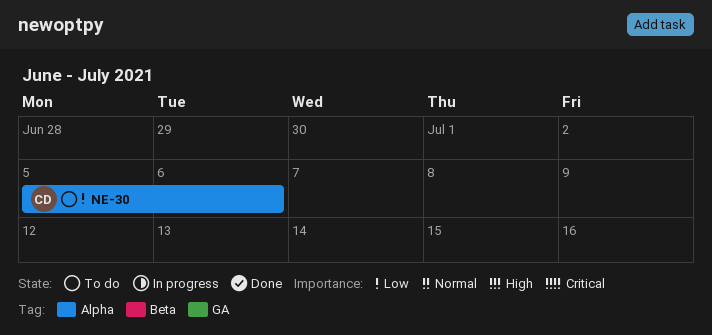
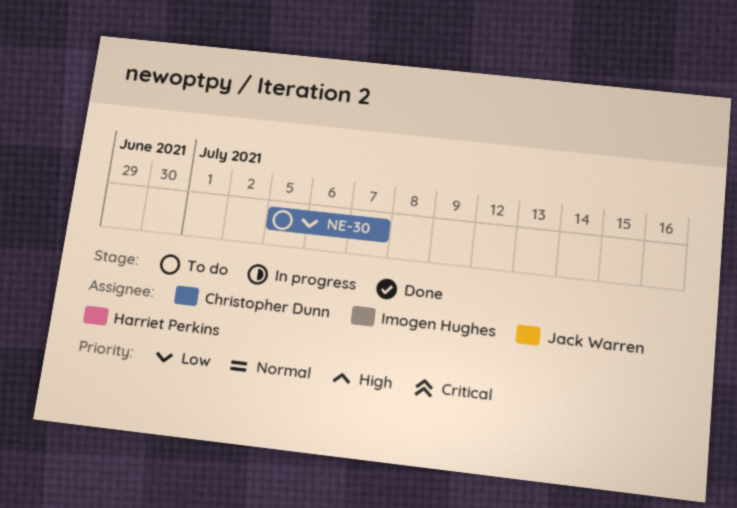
NE-30, due: Jul 6 -> Jul 7

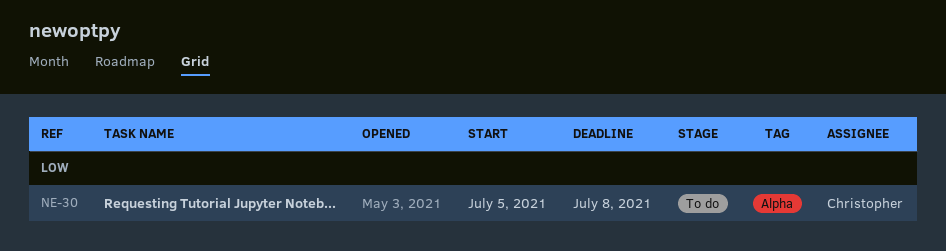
NE-30, due: Jul 7 -> Jul 8

